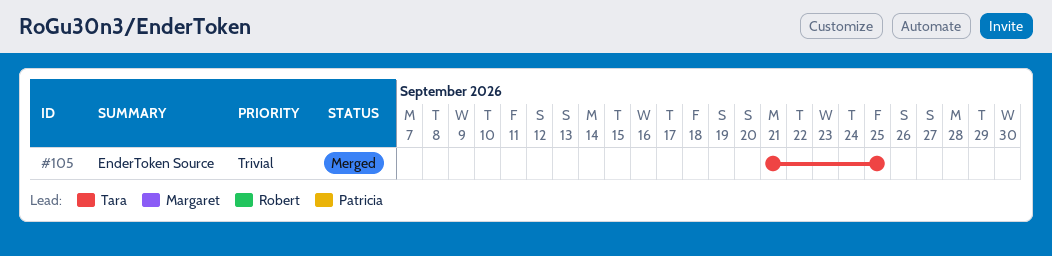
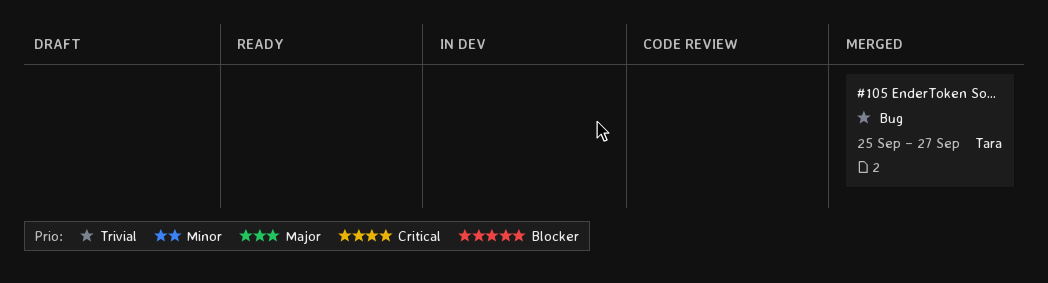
#105, start: Sep 21 -> Sep 25
#105, due: Sep 25 -> Sep 27

